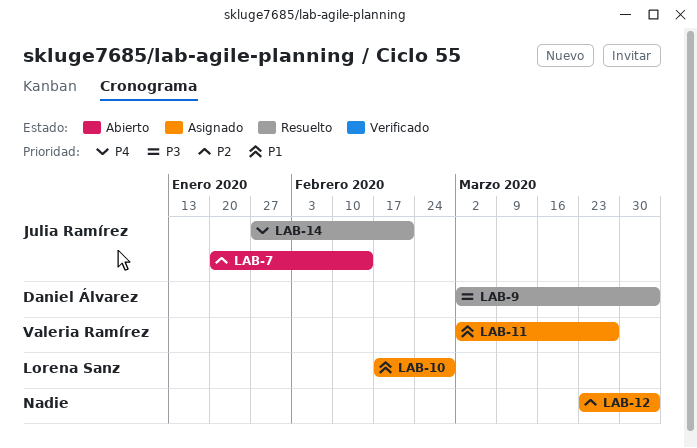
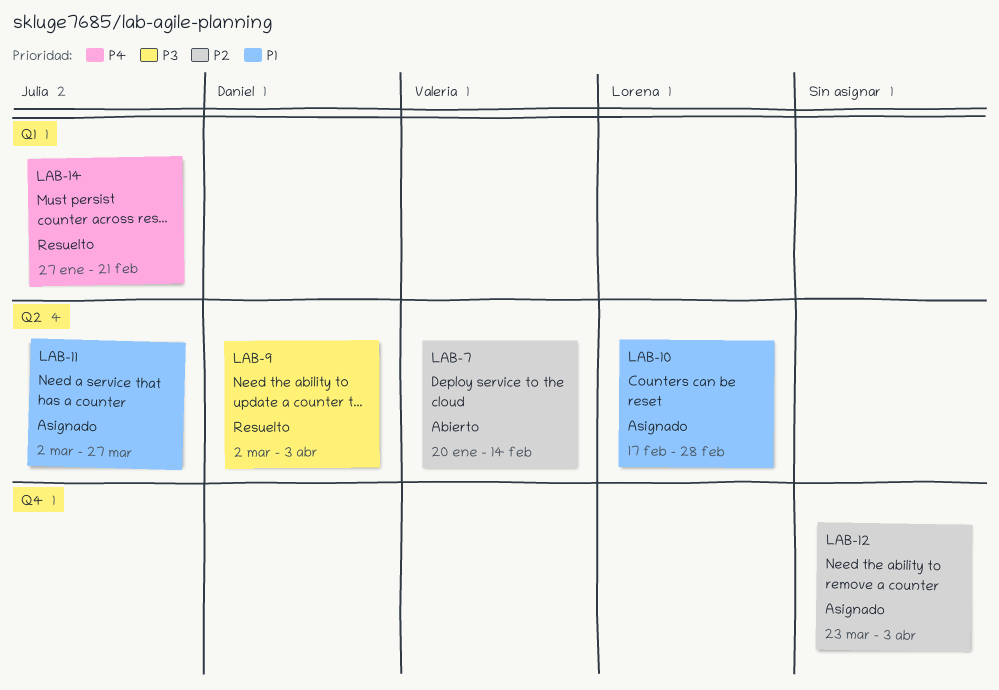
LAB-7, owner: Julia Ramírez -> Valeria Ramírez
LAB-11, owner: Valeria Ramírez -> Julia Ramírez

